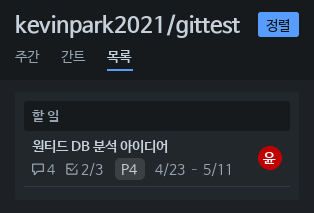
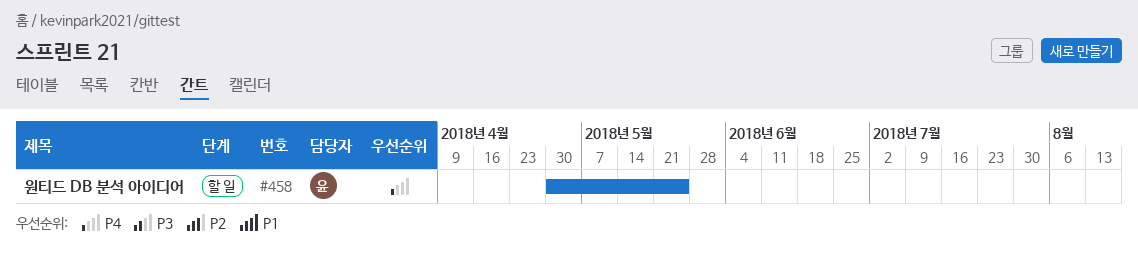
원티드 DB 분석 아이디어, start: Apr 23 -> Apr 30
원티드 DB 분석 아이디어, due: May 11 -> May 25

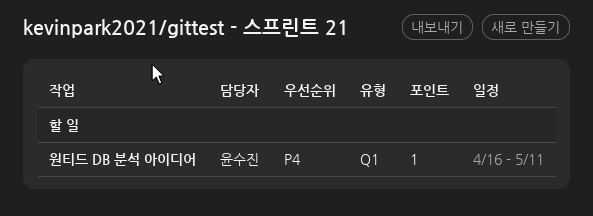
원티드 DB 분석 아이디어, start: Apr 30 -> Apr 16
원티드 DB 분석 아이디어, due: May 25 -> May 11

